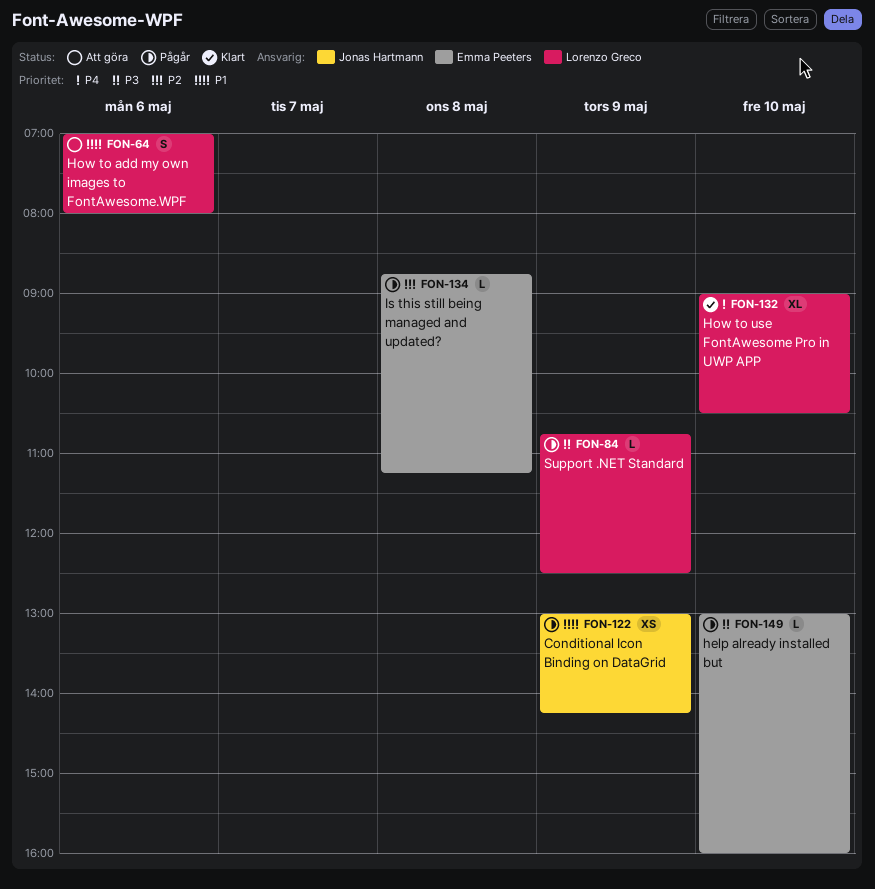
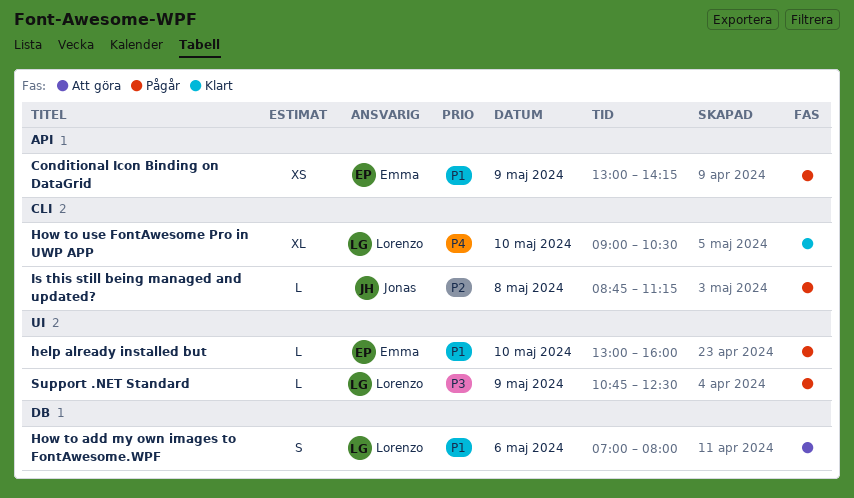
Conditional Icon Binding on DataGrid, owner: Jonas Hartmann -> Emma Peeters
help already installed but, priority: P3 -> P1
Is this still being managed and updated?, owner: Emma Peeters -> Jonas Hartmann

